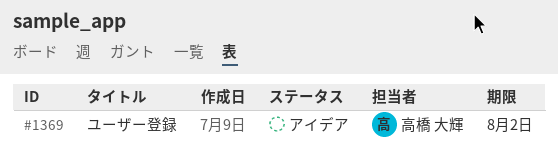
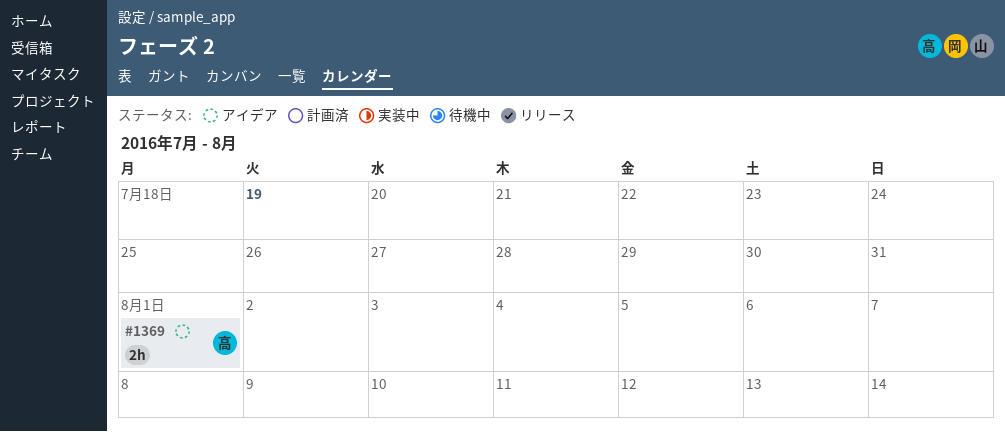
#1369, due: Aug 2 -> Aug 1

